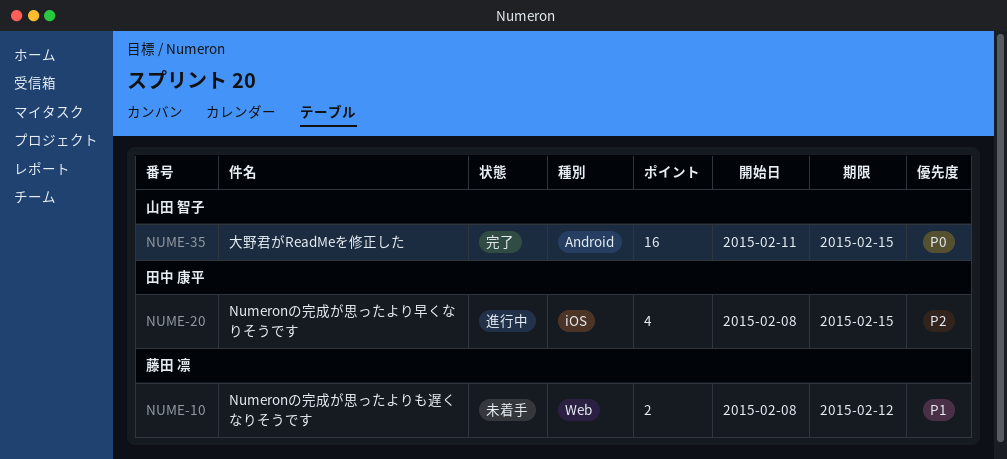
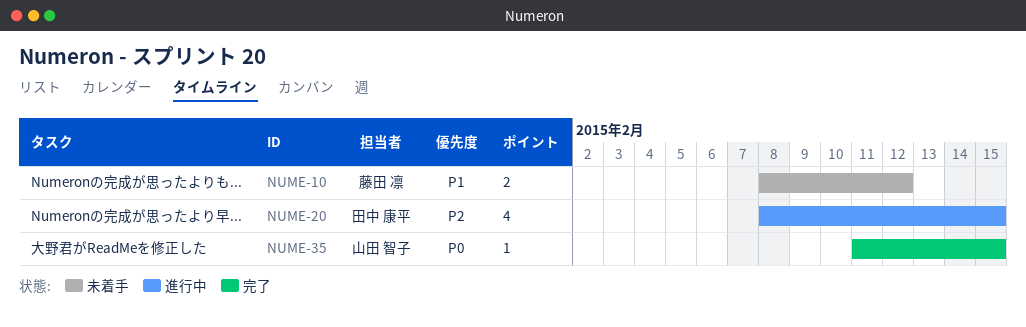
NUME-35, estimate: 16 -> 1

